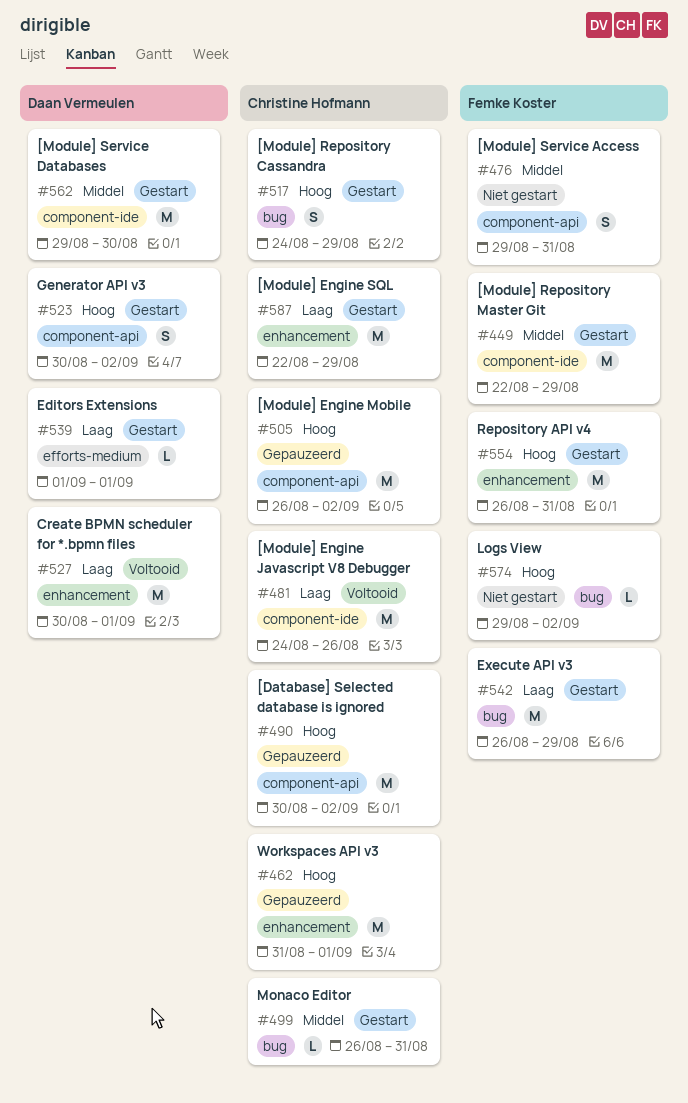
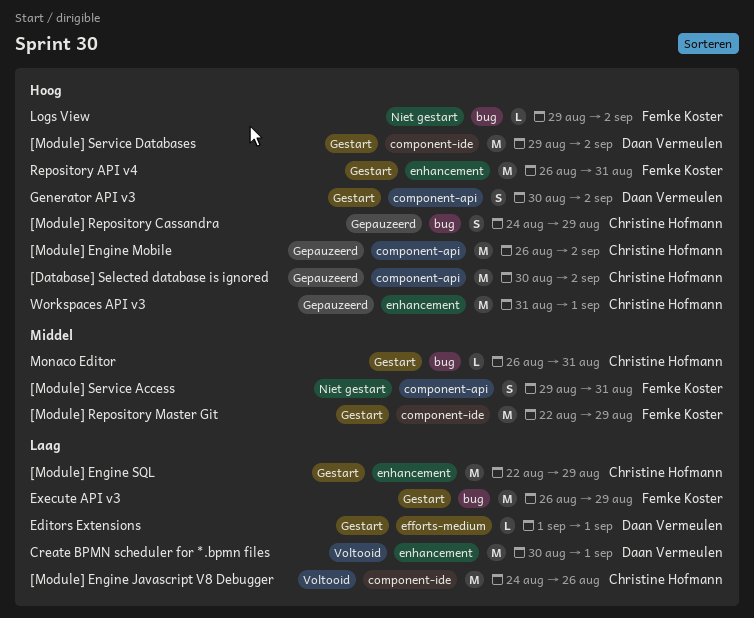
[Module] Repository Cassandra, status: Gestart -> Gepauzeerd
[Module] Service Databases, priority: Middel -> Hoog
[Module] Service Databases, due: Aug 30 -> Sep 2

